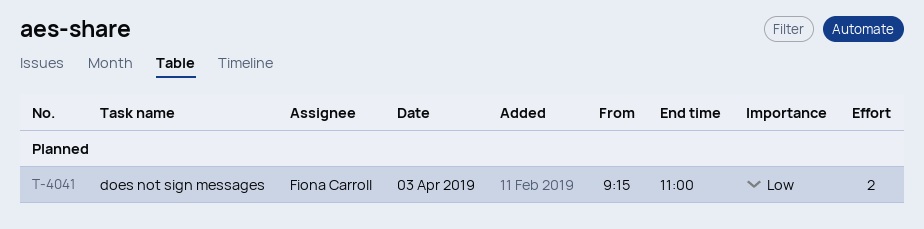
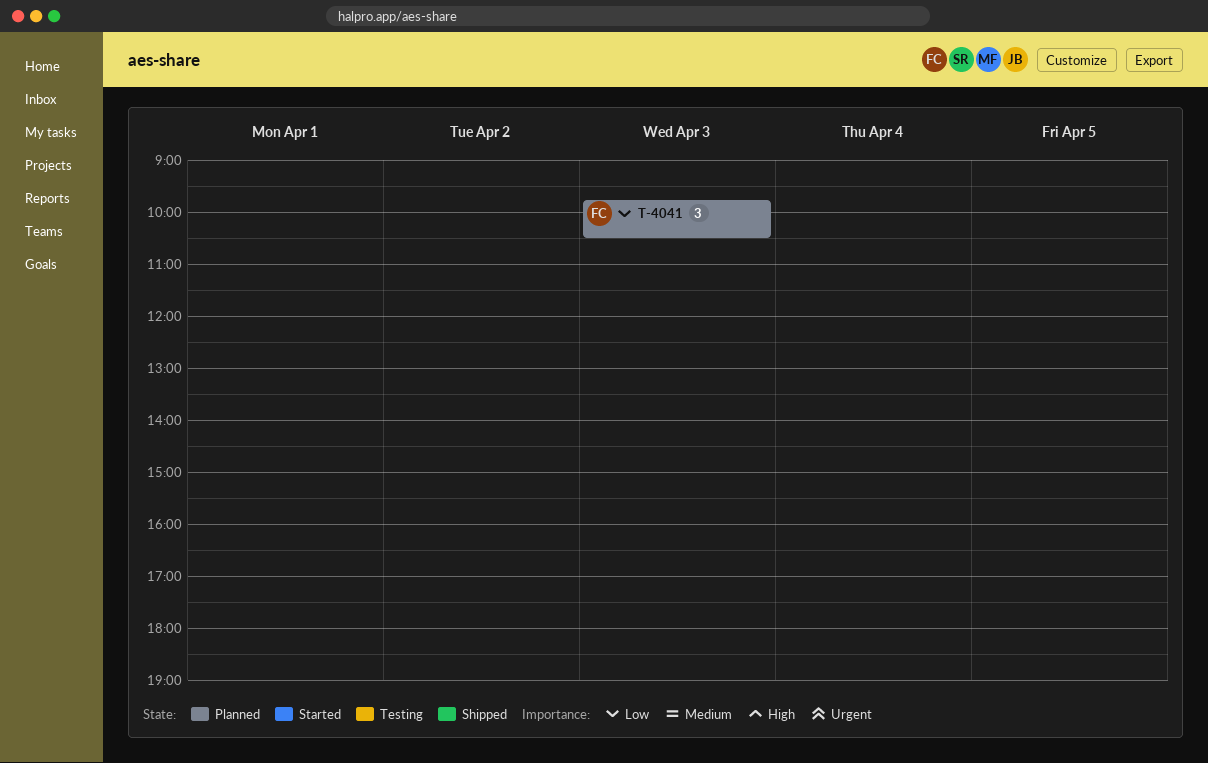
T-4041, estimate: 2 -> 3
T-4041, begins: 09:15 -> 09:45
T-4041, ends: 11:00 -> 10:30

